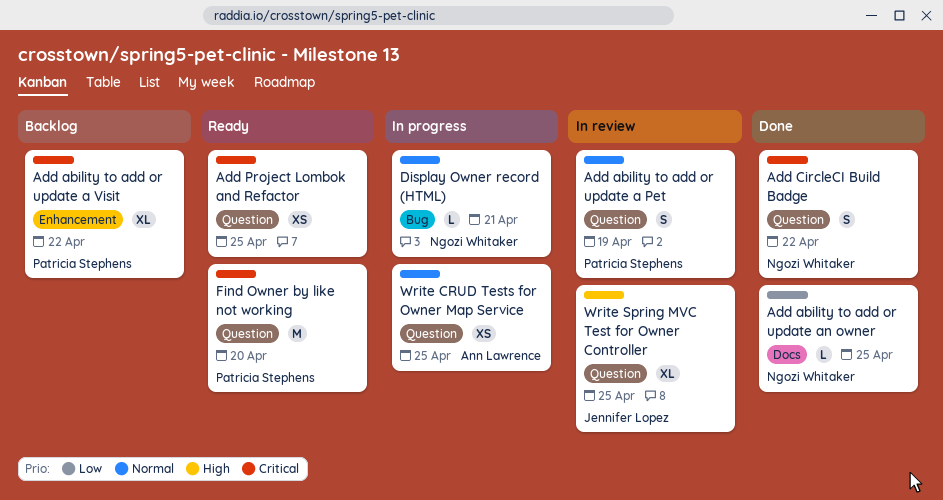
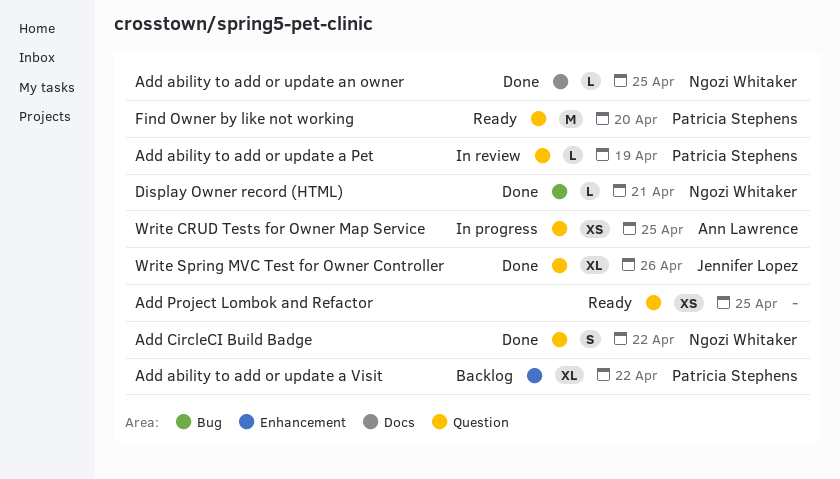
Add ability to add or update a Pet, estimate: S -> L
Display Owner record (HTML), status: In progress -> Done
Write Spring MVC Test for Owner Controller, status: In review -> Done
Write Spring MVC Test for Owner Controller, due: Apr 25 -> Apr 26

